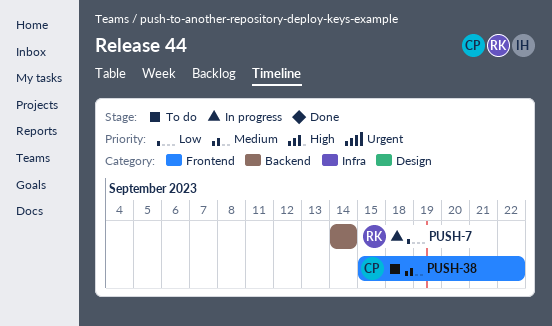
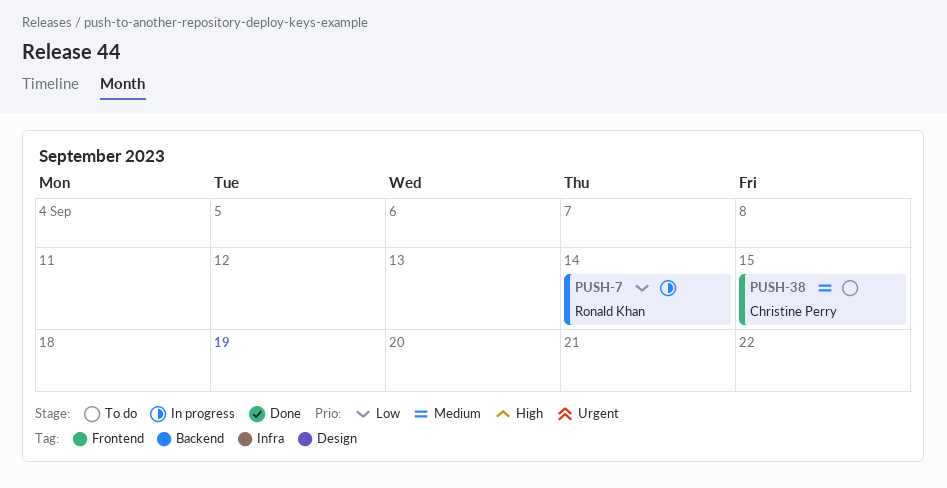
PUSH-38, due: Sep 22 -> Sep 15

